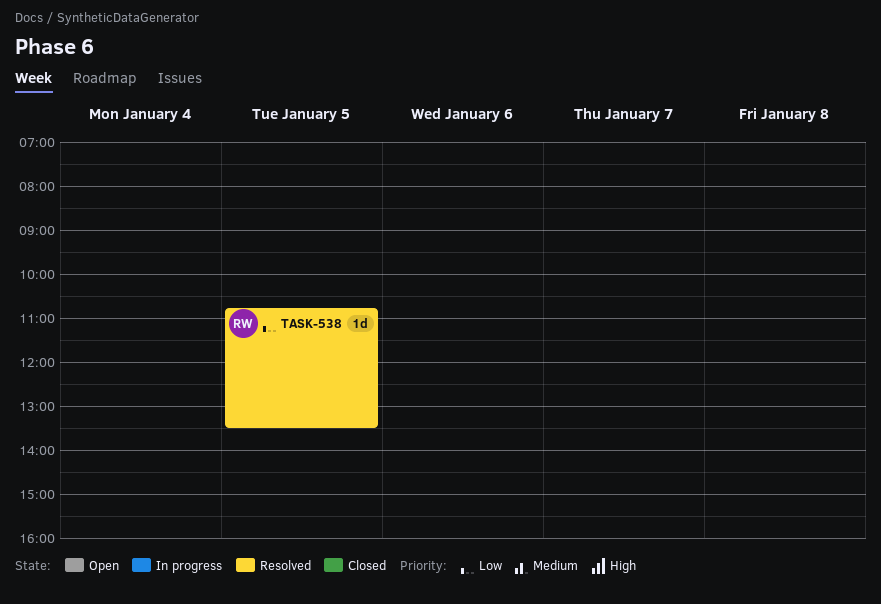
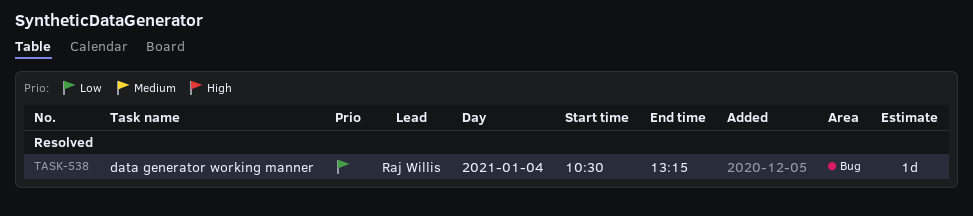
TASK-538, day: Jan 5 -> Jan 4
TASK-538, begins: 10:45 -> 10:30
TASK-538, ends: 13:30 -> 13:15

